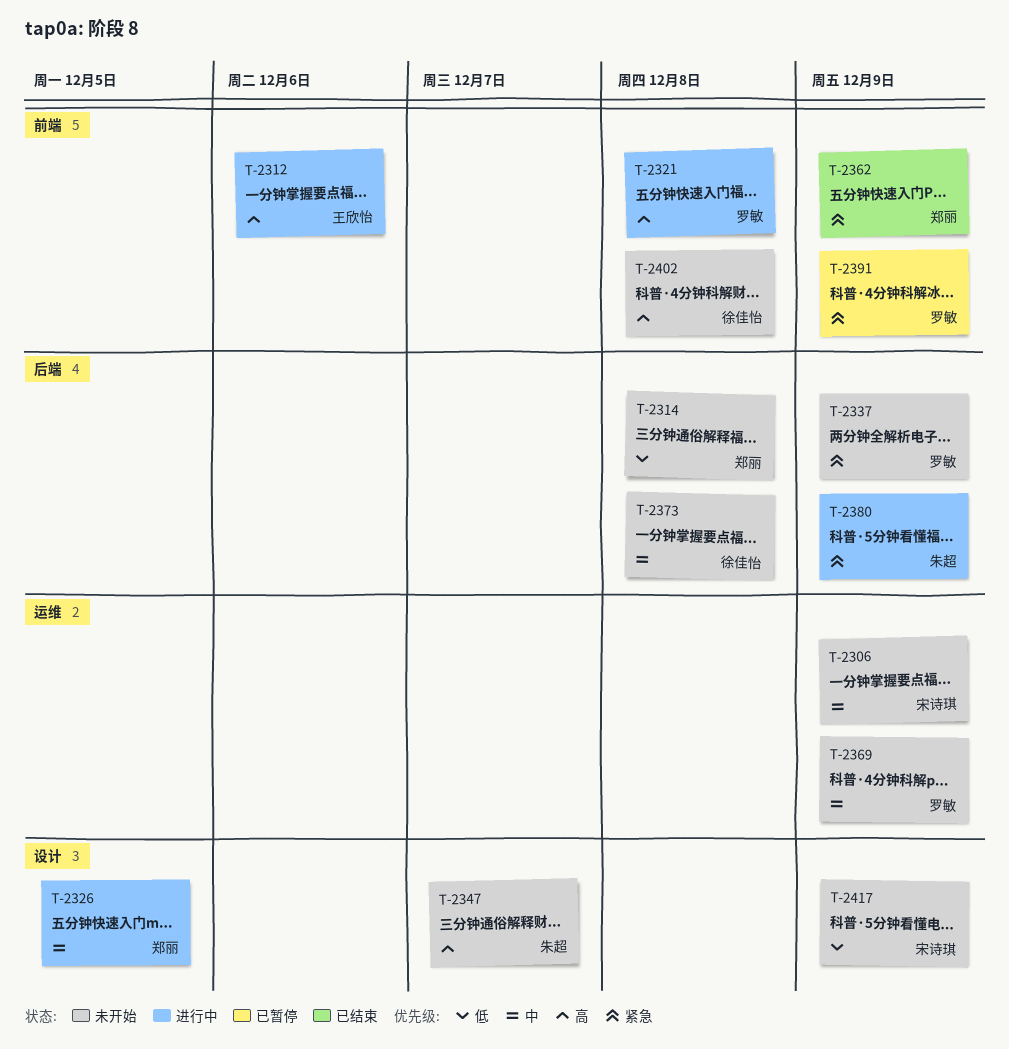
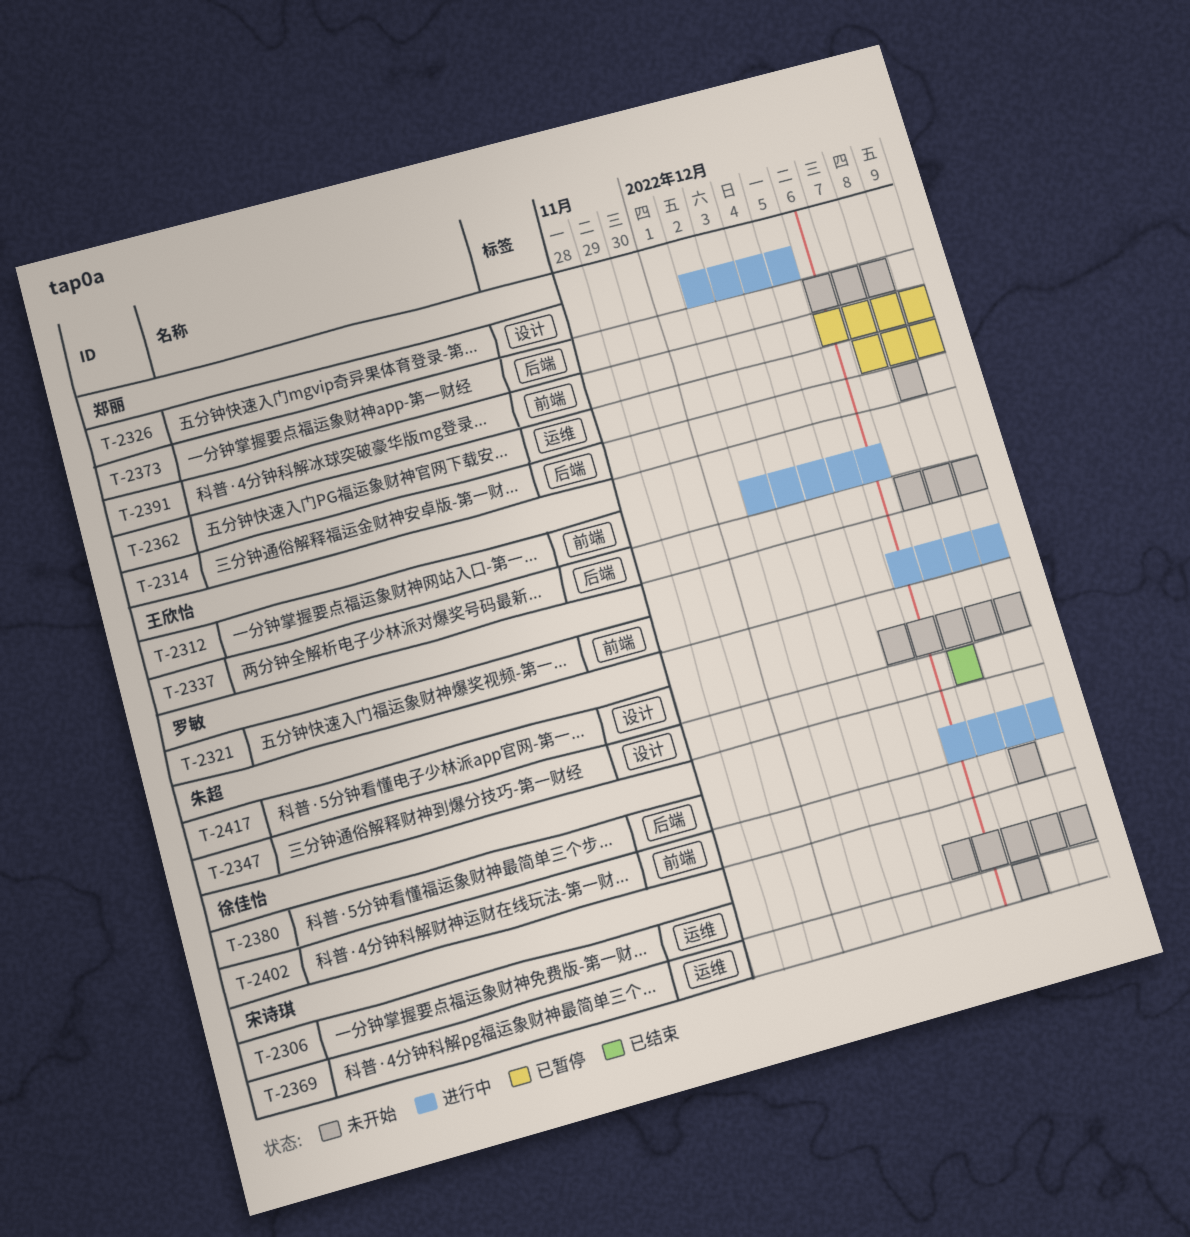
T-2321, due: Dec 8 -> Dec 9
T-2337, owner: 罗敏 -> 王欣怡
T-2347, status: 未开始 -> 已结束
T-2362, status: 已结束 -> 已暂停
T-2362, label: 前端 -> 运维
T-2369, owner: 罗敏 -> 宋诗琪
T-2369, due: Dec 9 -> Dec 7
T-2373, owner: 徐佳怡 -> 郑丽
T-2380, owner: 朱超 -> 徐佳怡
T-2391, owner: 罗敏 -> 郑丽
T-2417, owner: 宋诗琪 -> 朱超

